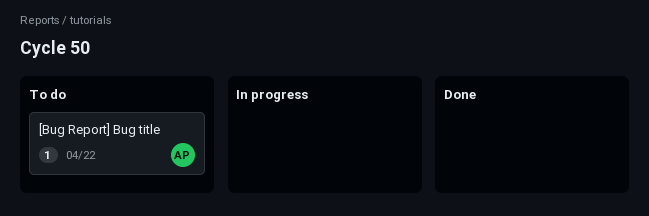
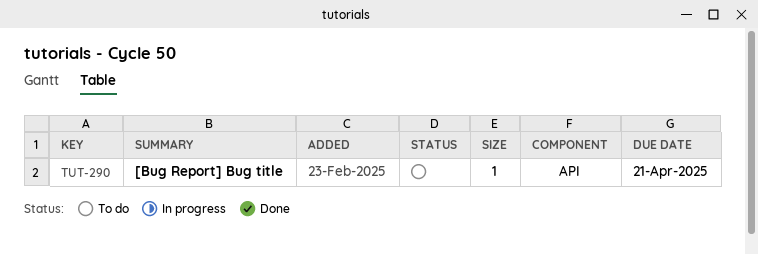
[Bug Report] Bug title, due: Apr 22 -> Apr 21

